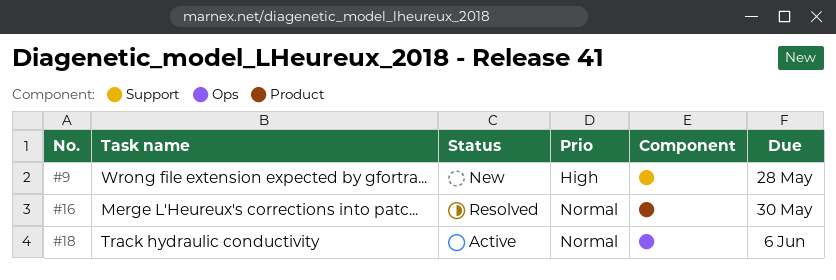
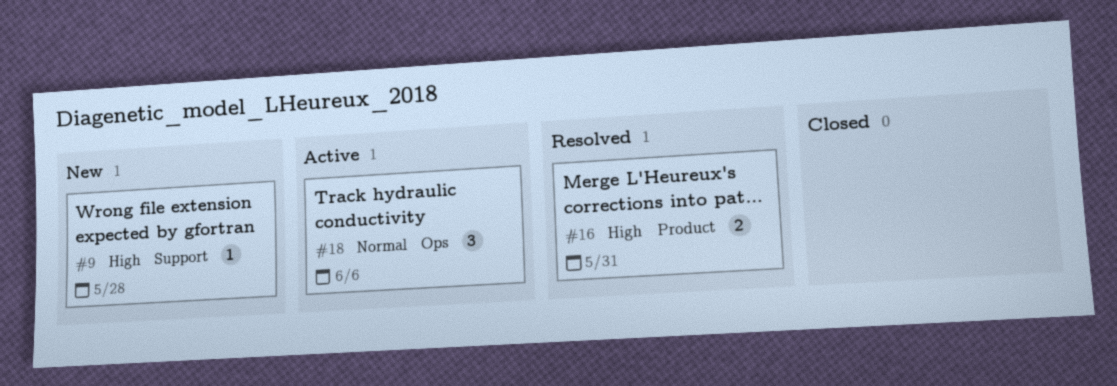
#16, priority: Normal -> High
#16, due: May 30 -> May 31

